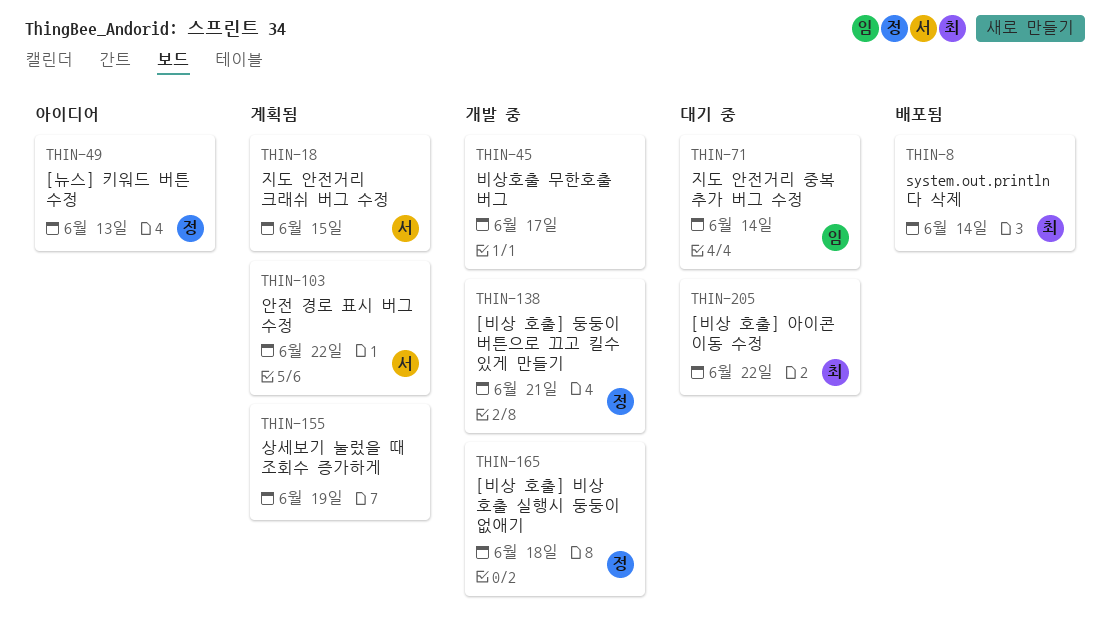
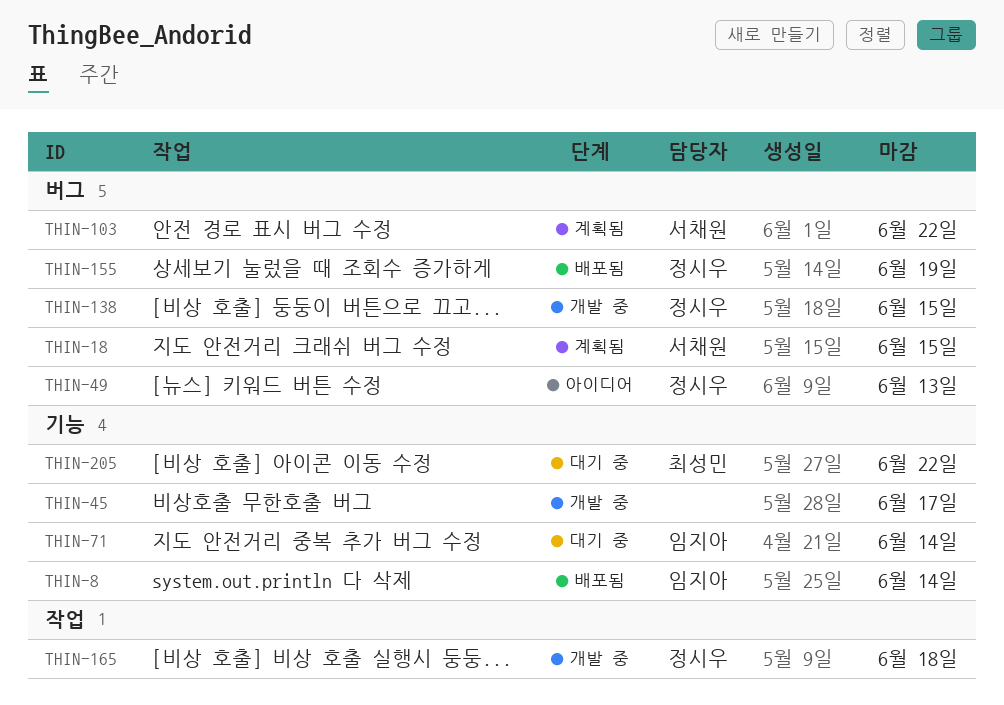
THIN-8, owner: 최성민 -> 임지아
THIN-138, due: Jun 21 -> Jun 15
THIN-155, status: 계획됨 -> 배포됨
THIN-155, owner: none -> 정시우

